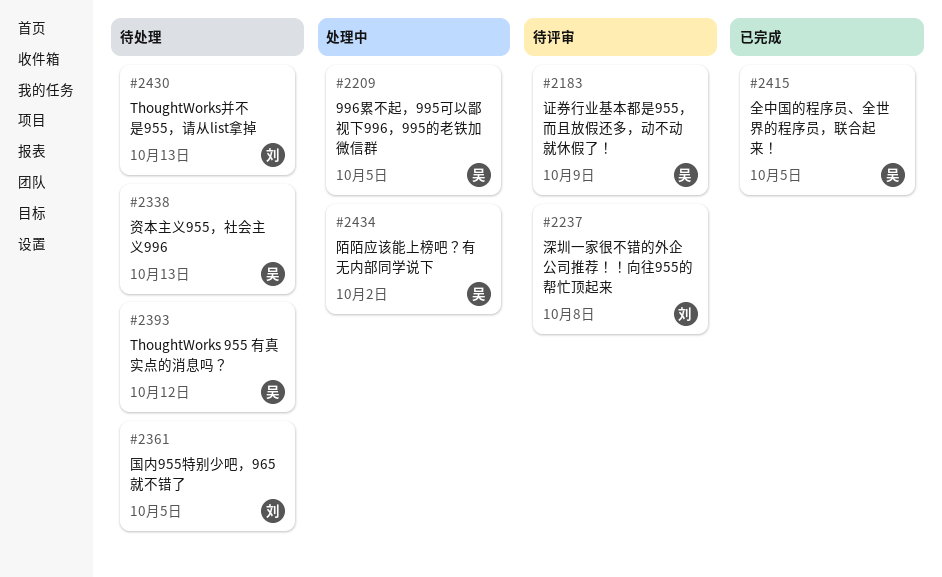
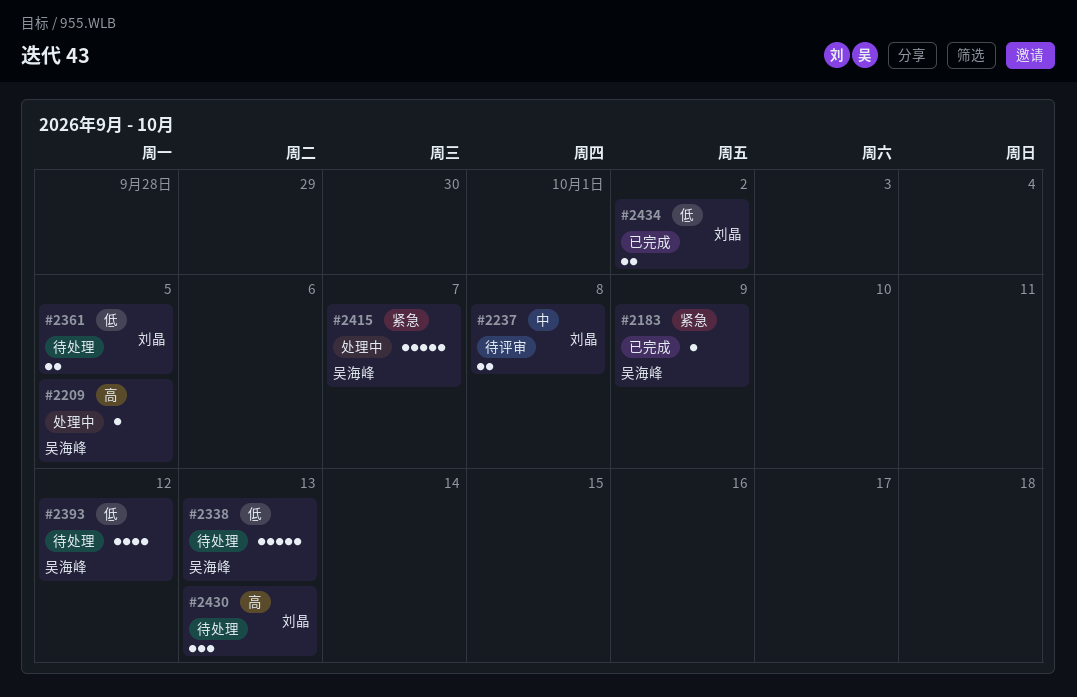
#2183, status: 待评审 -> 已完成
#2415, status: 已完成 -> 处理中
#2415, due: Oct 5 -> Oct 7
#2434, status: 处理中 -> 已完成
#2434, owner: 吴海峰 -> 刘晶

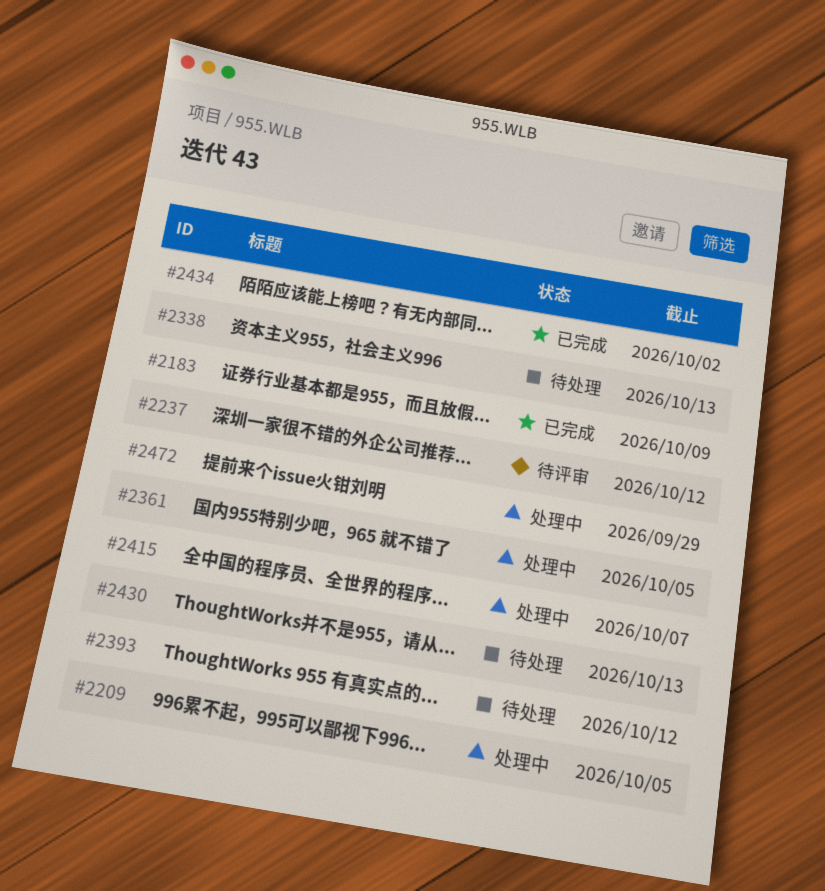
#2237, due: Oct 8 -> Oct 12
#2361, status: 待处理 -> 处理中
#2472: none -> present

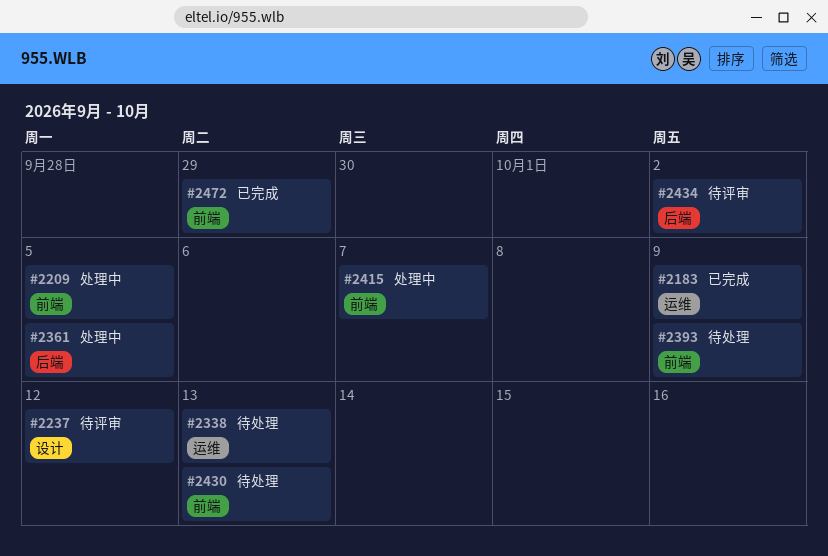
#2393, due: Oct 12 -> Oct 9
#2434, status: 已完成 -> 待评审
#2472, status: 处理中 -> 已完成

